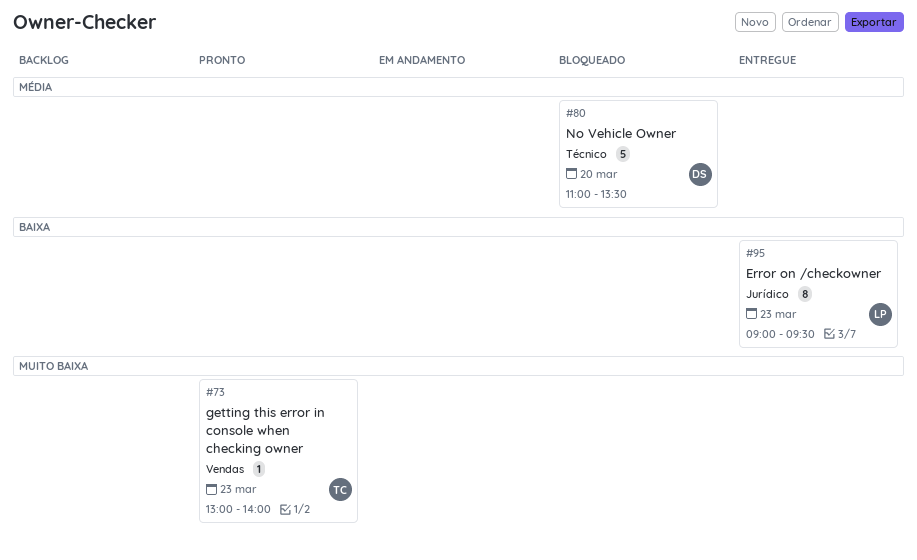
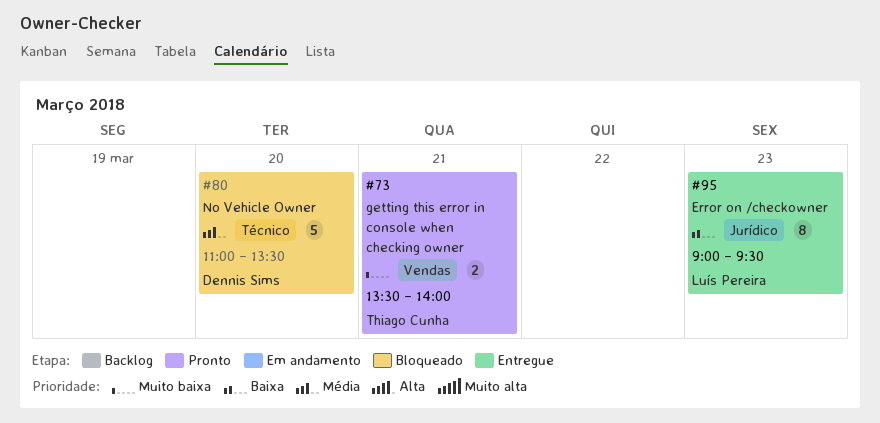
#73, estimate: 1 -> 2
#73, day: Mar 23 -> Mar 21
#73, begins: 13:00 -> 13:30

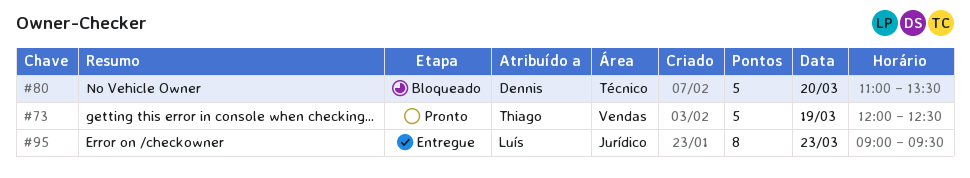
#73, estimate: 2 -> 5
#73, day: Mar 21 -> Mar 19
#73, begins: 13:30 -> 12:00
#73, ends: 14:00 -> 12:30

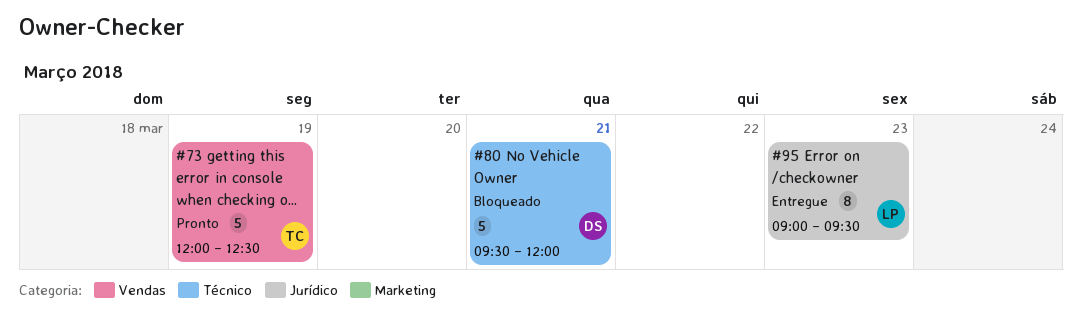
#80, day: Mar 20 -> Mar 21
#80, begins: 11:00 -> 09:30
#80, ends: 13:30 -> 12:00

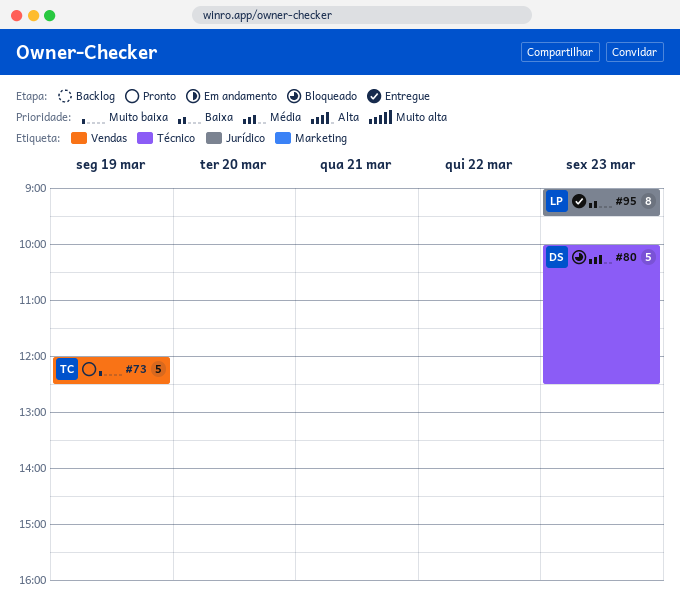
#80, day: Mar 21 -> Mar 23
#80, begins: 09:30 -> 10:00
#80, ends: 12:00 -> 12:30

